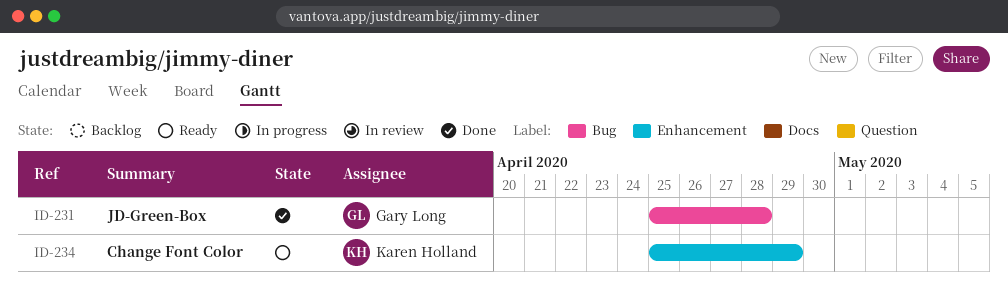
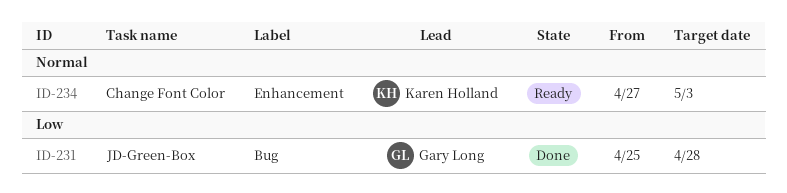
ID-234, start: Apr 25 -> Apr 27
ID-234, due: Apr 29 -> May 3

